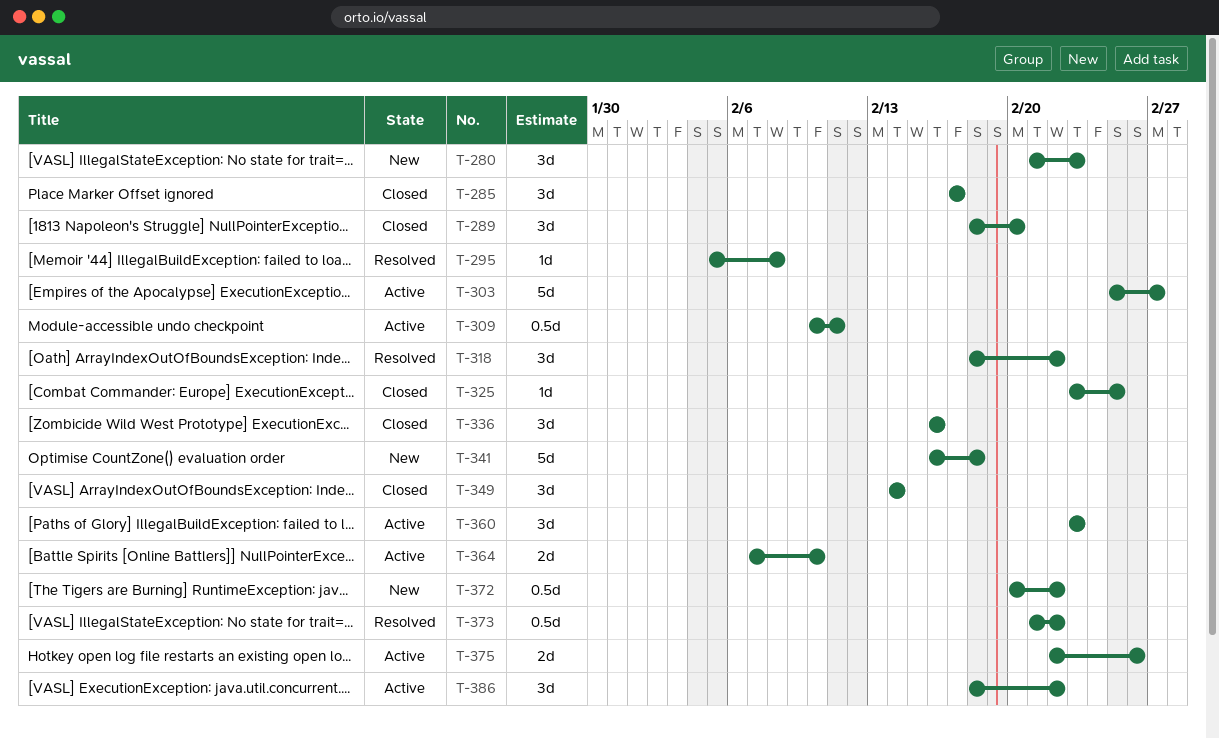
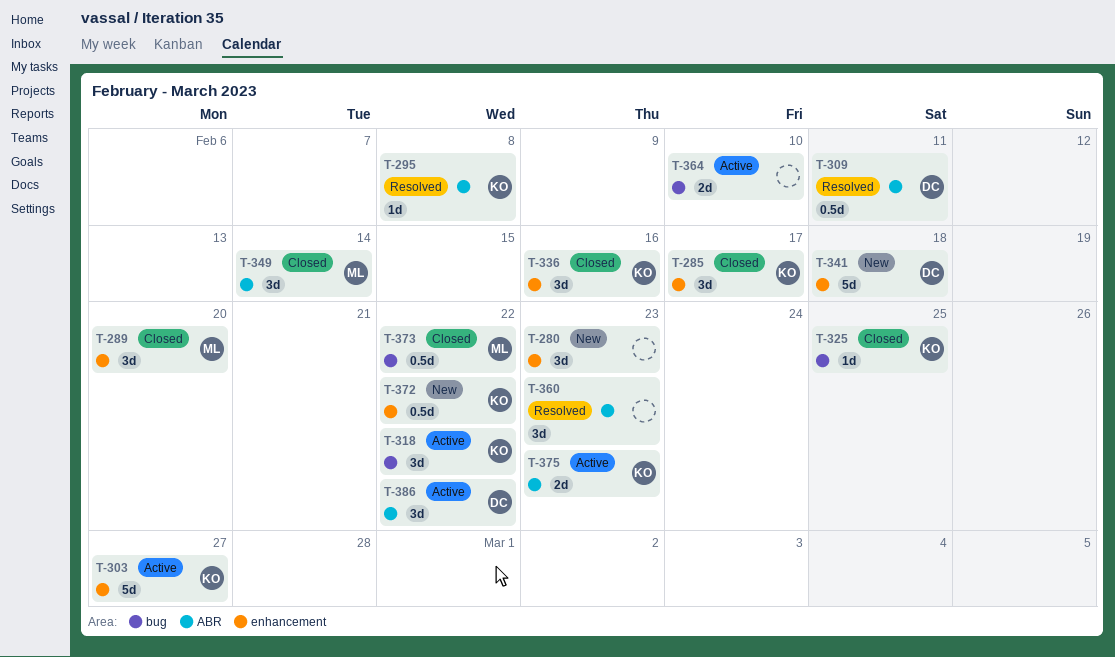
T-309, status: Active -> Resolved
T-318, status: Resolved -> Active
T-360, status: Active -> Resolved
T-373, status: Resolved -> Closed
T-375, due: Feb 26 -> Feb 23

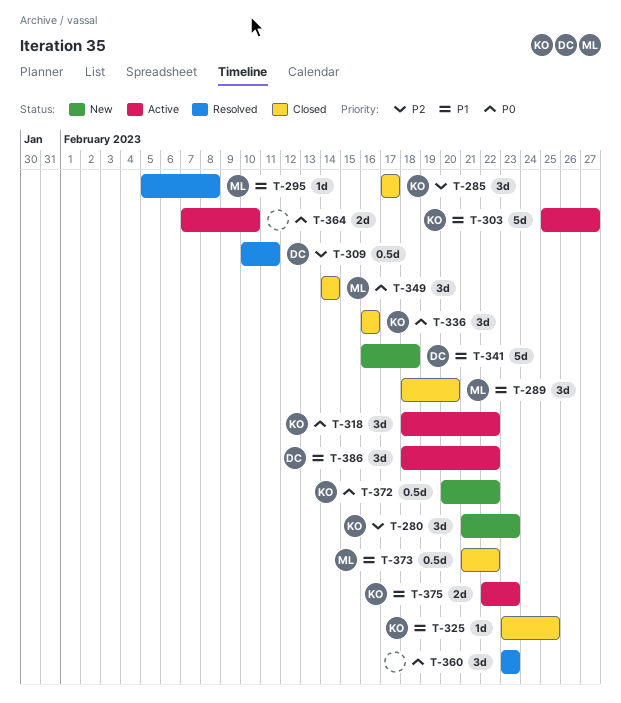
T-280, owner: none -> KO
T-295, owner: KO -> ML

